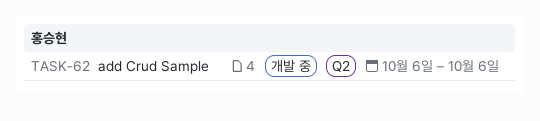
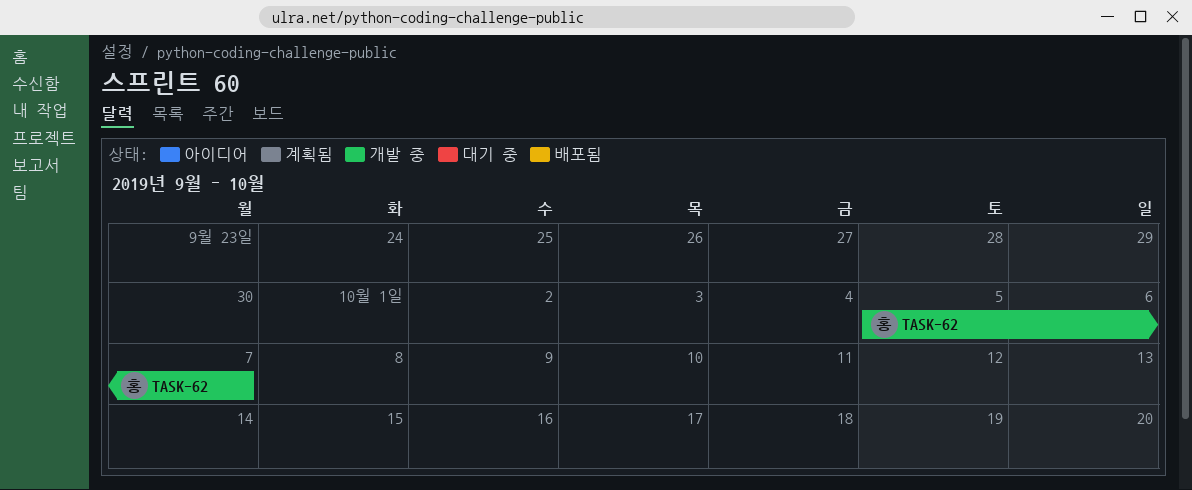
TASK-62, start: Oct 6 -> Oct 5
TASK-62, due: Oct 6 -> Oct 7

